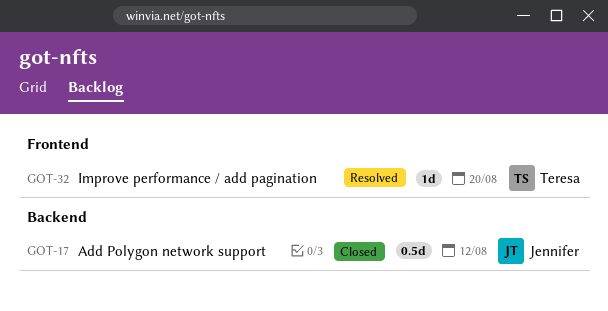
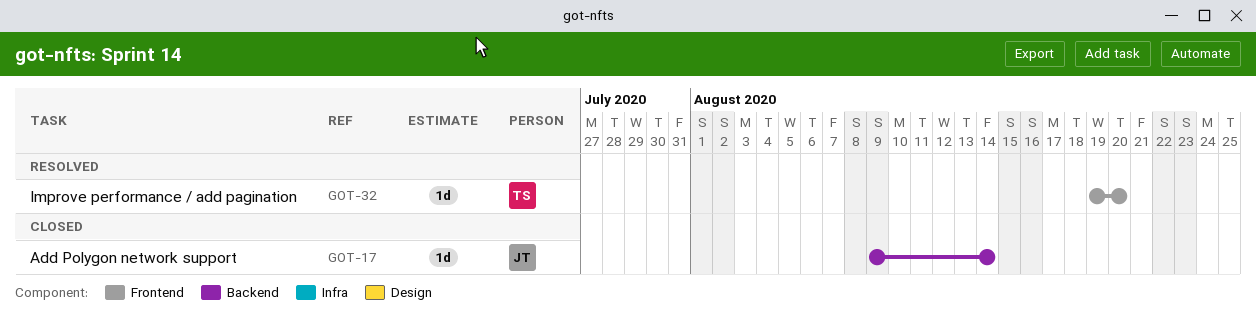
GOT-17, estimate: 0.5d -> 1d
GOT-17, due: Aug 12 -> Aug 14

